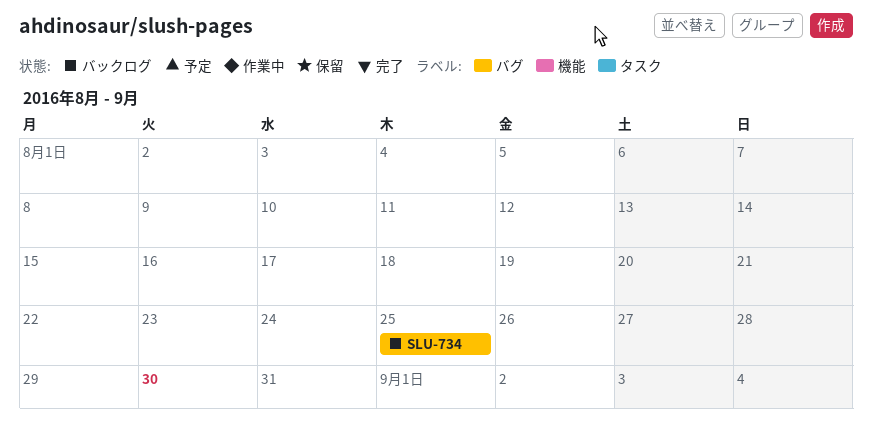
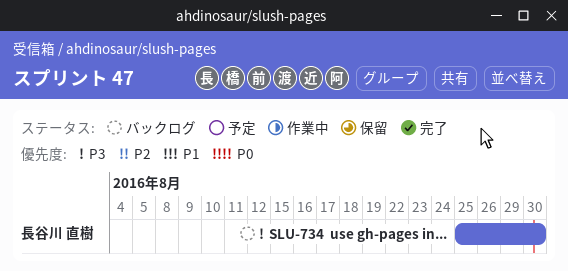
SLU-734, due: Aug 25 -> Aug 30

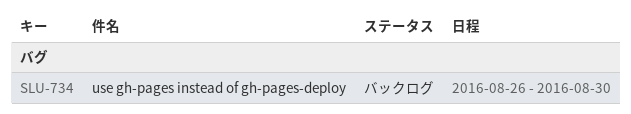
SLU-734, start: Aug 25 -> Aug 26

